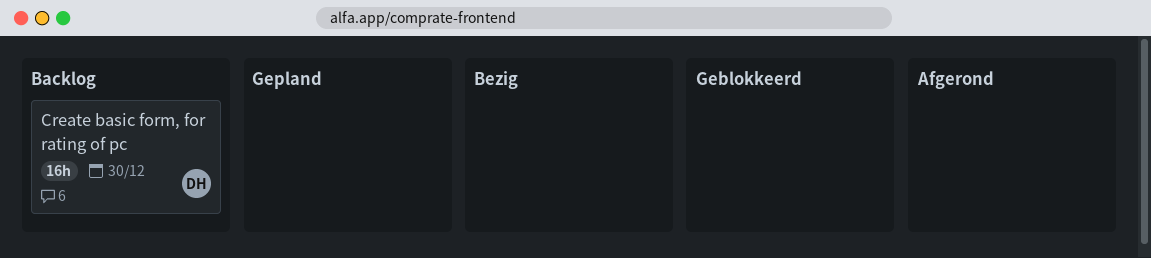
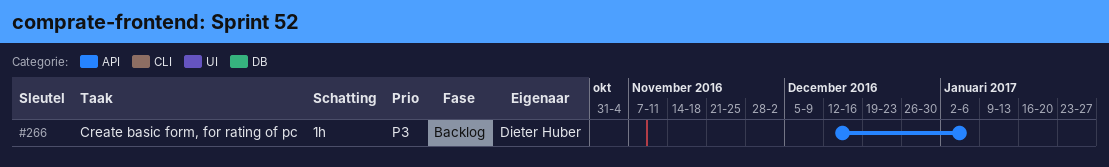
Create basic form, for rating of pc, estimate: 16h -> 1h
Create basic form, for rating of pc, due: Dec 30 -> Jan 6

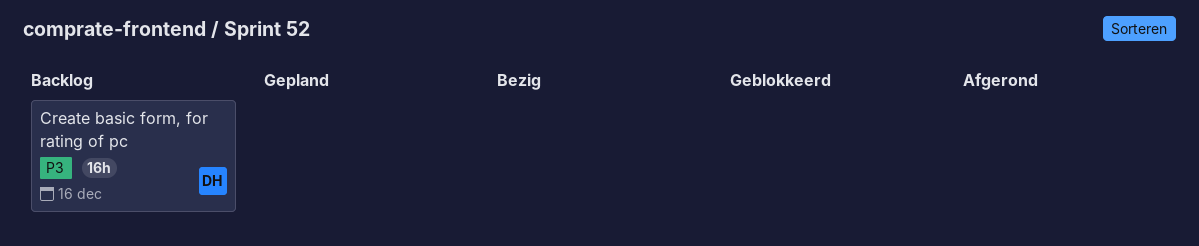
Create basic form, for rating of pc, estimate: 1h -> 16h
Create basic form, for rating of pc, due: Jan 6 -> Dec 16

